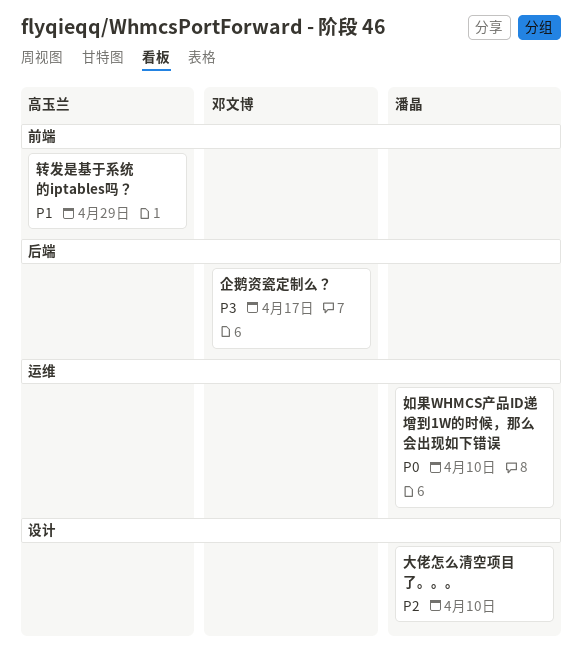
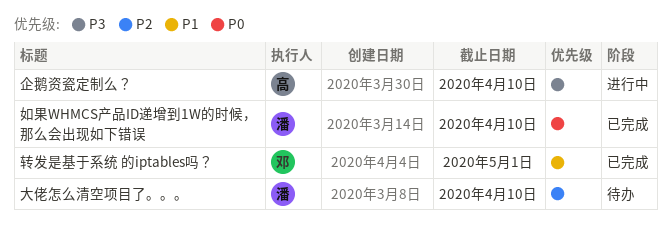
企鹅资瓷定制么？, owner: 邓文博 -> 高玉兰
企鹅资瓷定制么？, due: Apr 17 -> Apr 10
转发是基于系统 的iptables吗？, owner: 高玉兰 -> 邓文博
转发是基于系统 的iptables吗？, due: Apr 29 -> May 1

